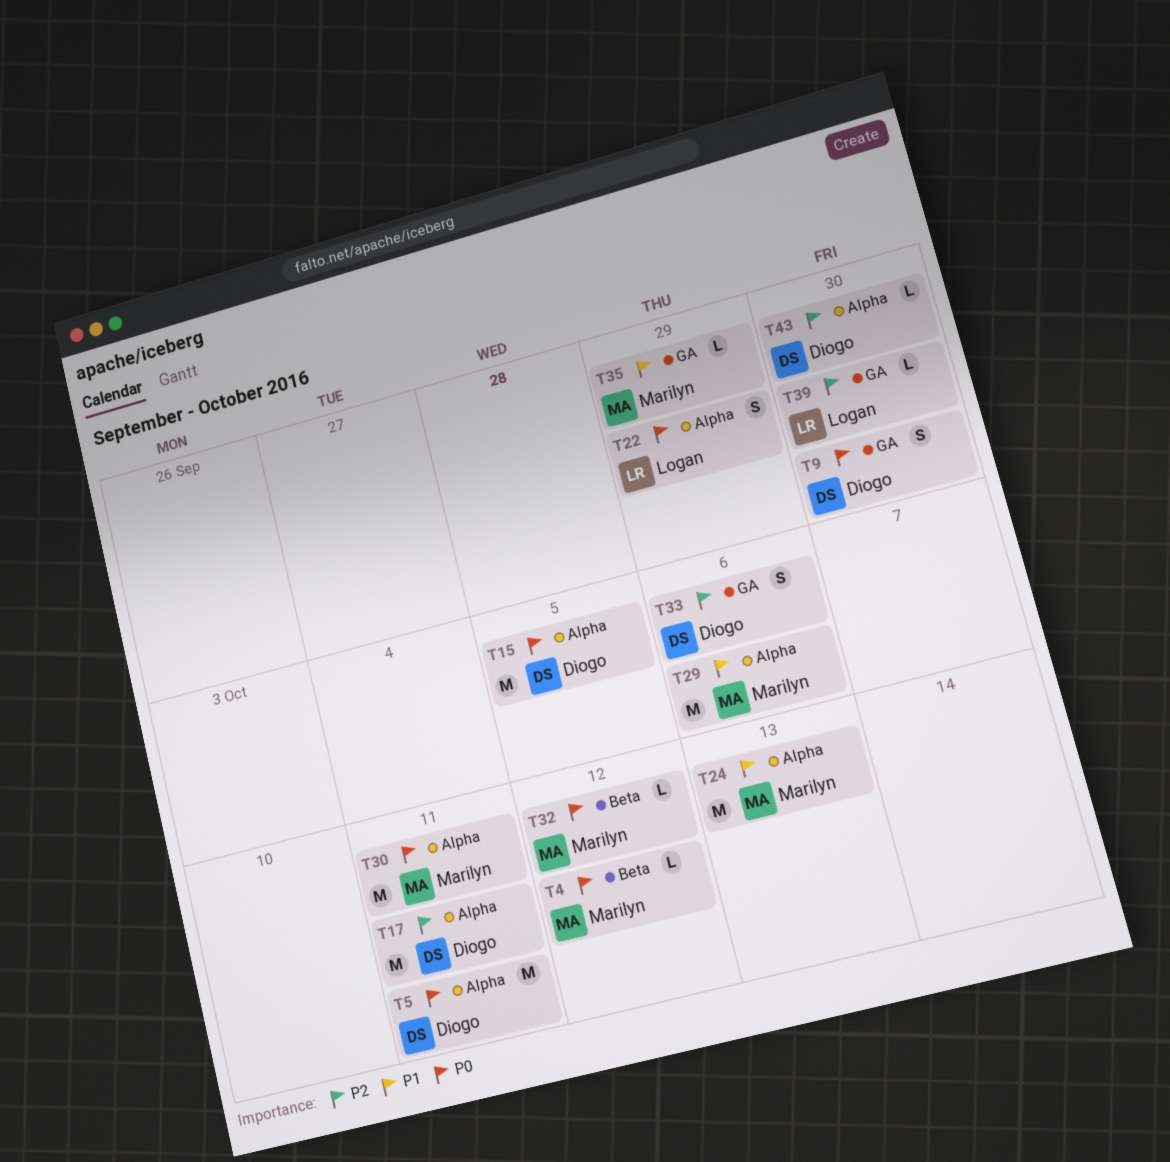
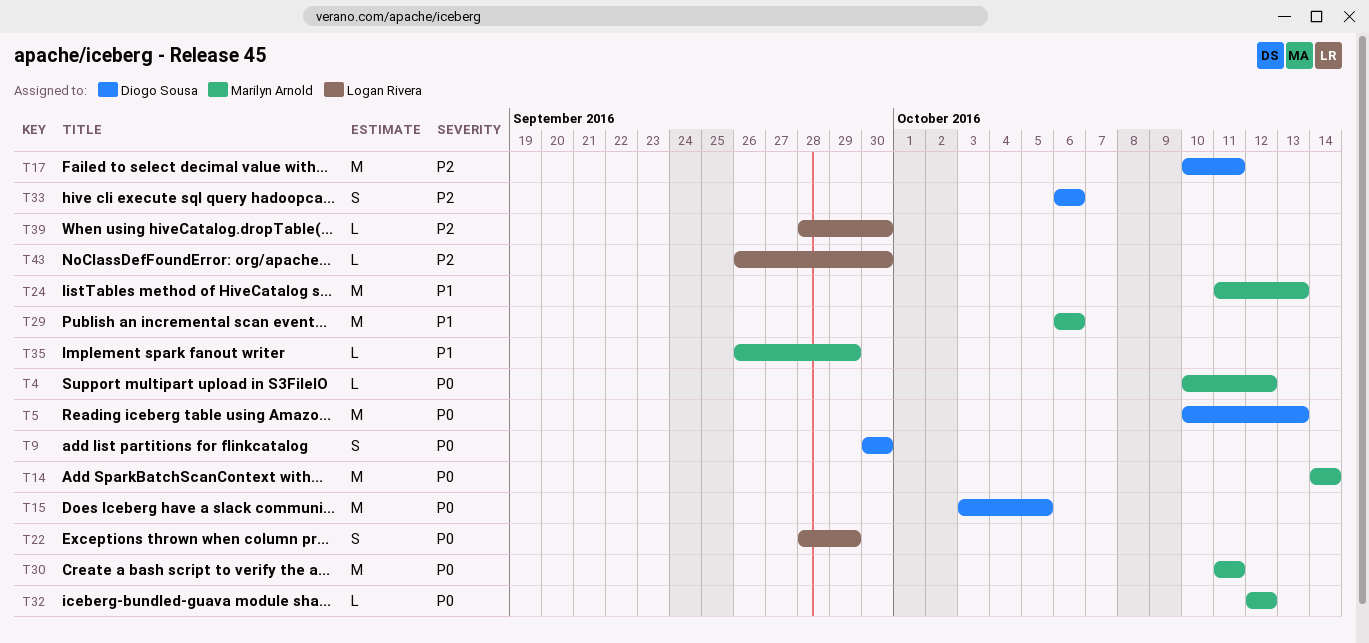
T5, due: Oct 11 -> Oct 13
T14: none -> present
T43, owner: Diogo Sousa -> Logan Rivera

